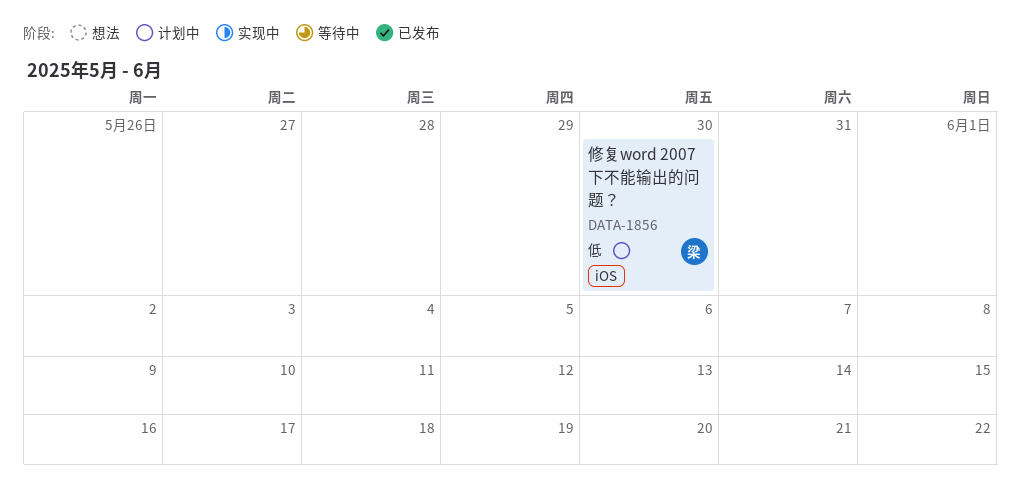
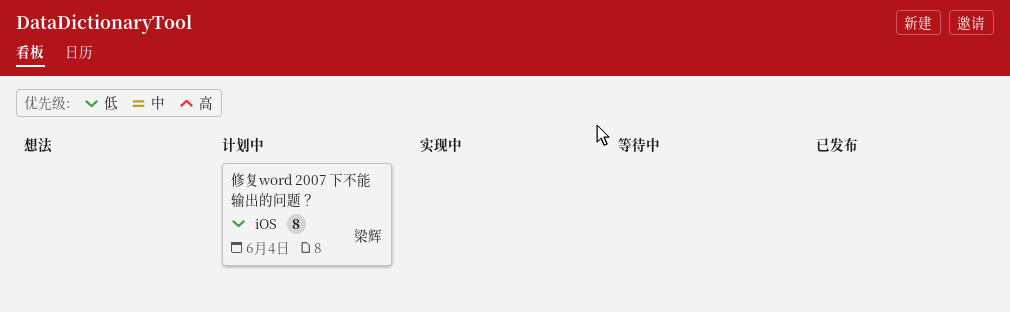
修复word 2007 下不能输出的问题？, due: May 30 -> Jun 4

